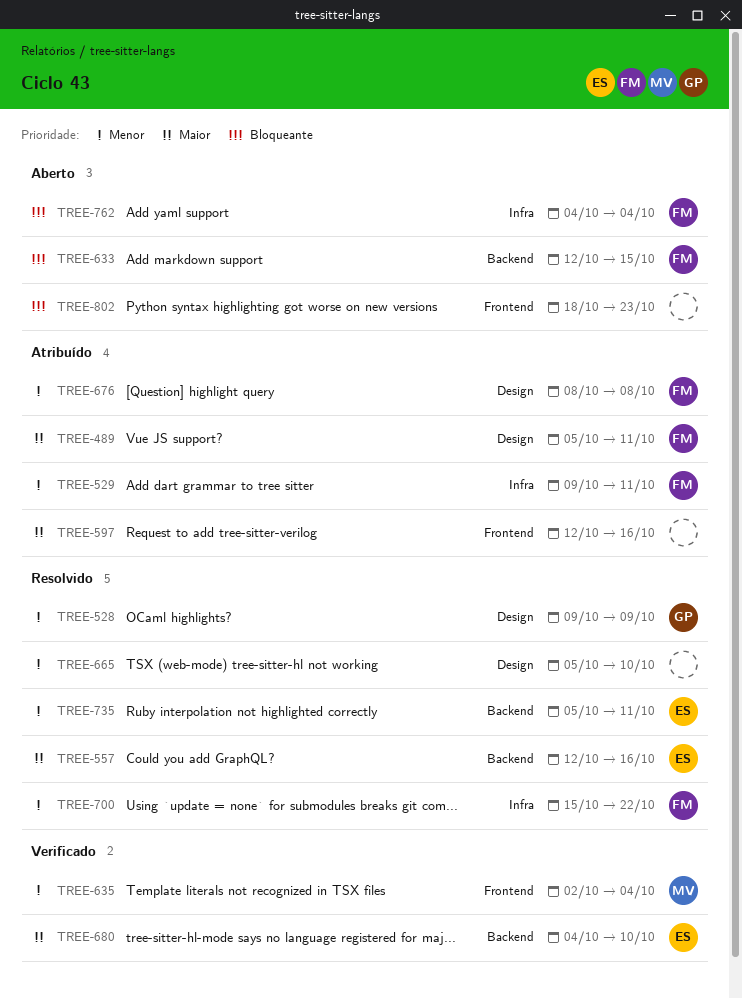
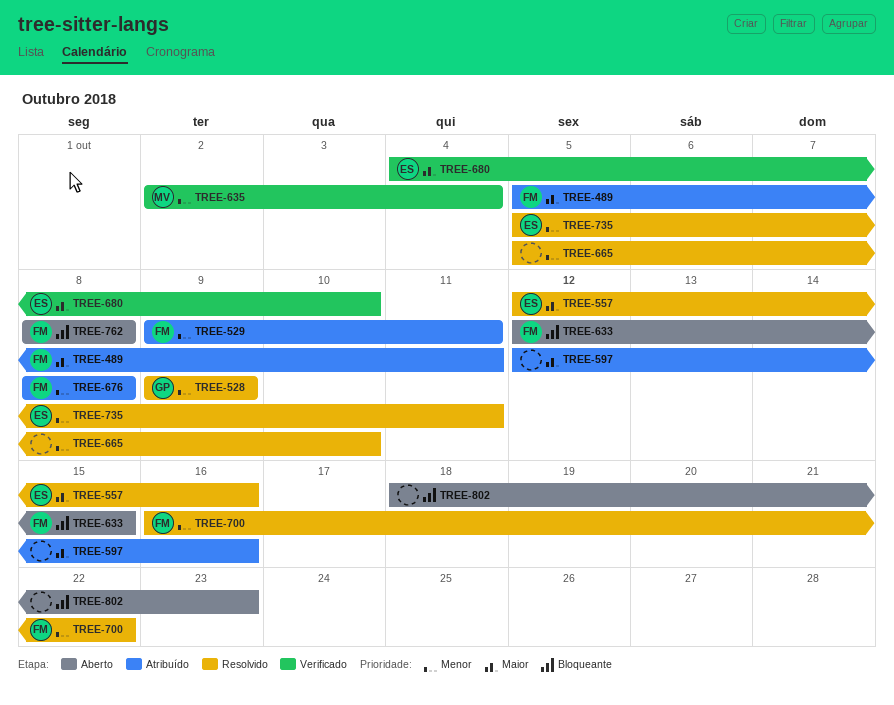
TREE-700, start: Oct 15 -> Oct 16
TREE-762, start: Oct 4 -> Oct 8
TREE-762, due: Oct 4 -> Oct 8

